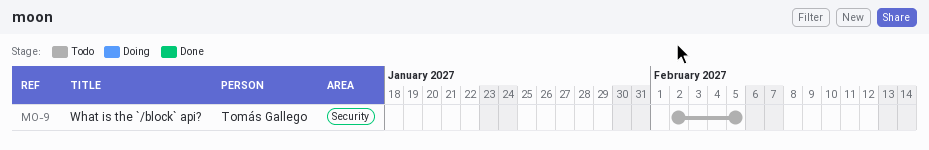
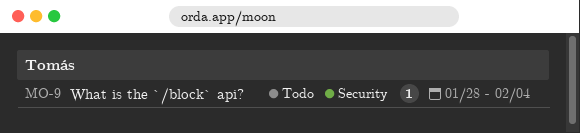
MO-9, start: Feb 2 -> Jan 28
MO-9, due: Feb 5 -> Feb 4

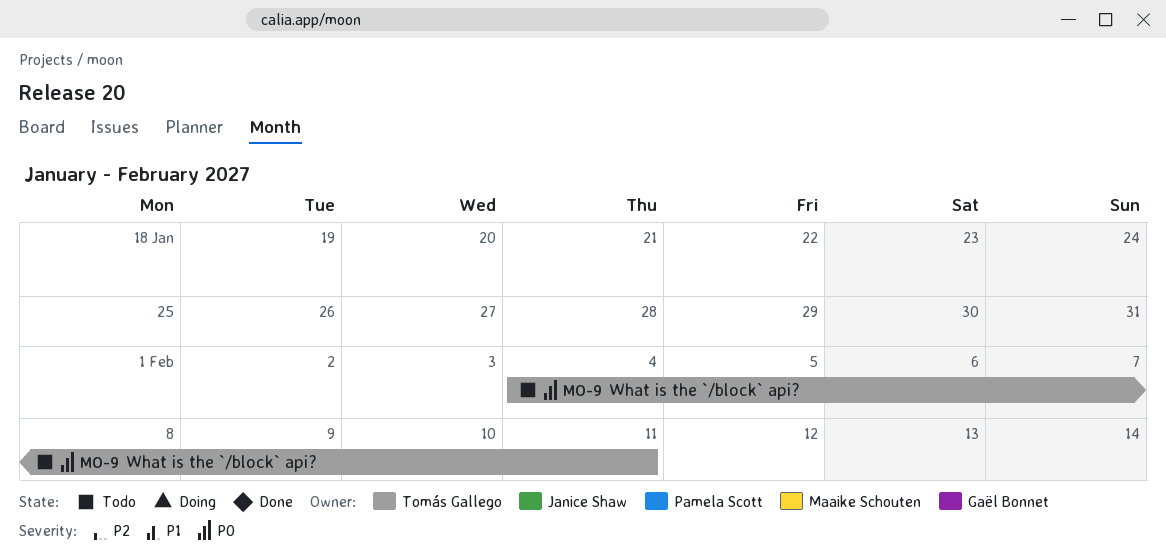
MO-9, start: Jan 28 -> Feb 4
MO-9, due: Feb 4 -> Feb 11

